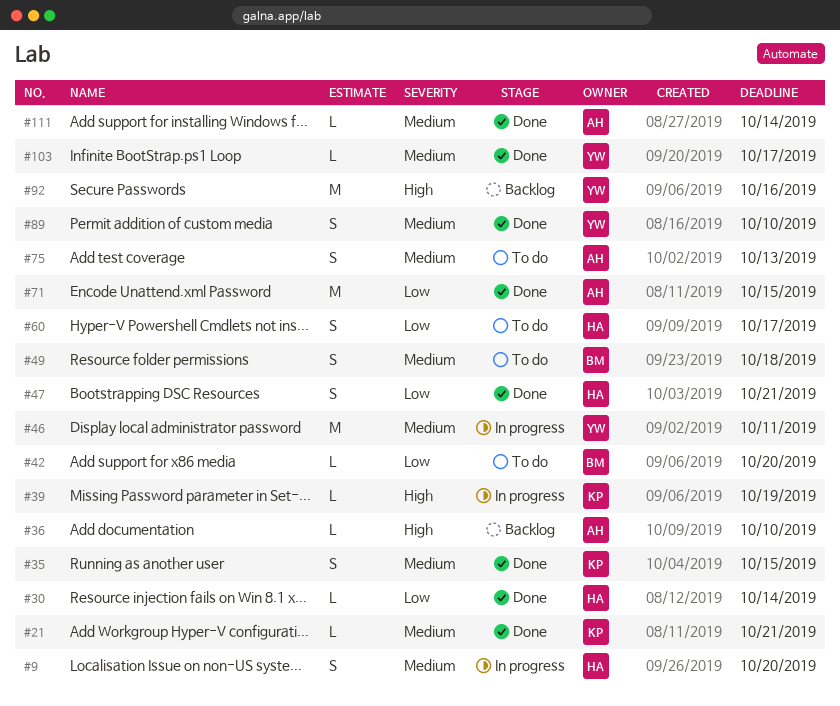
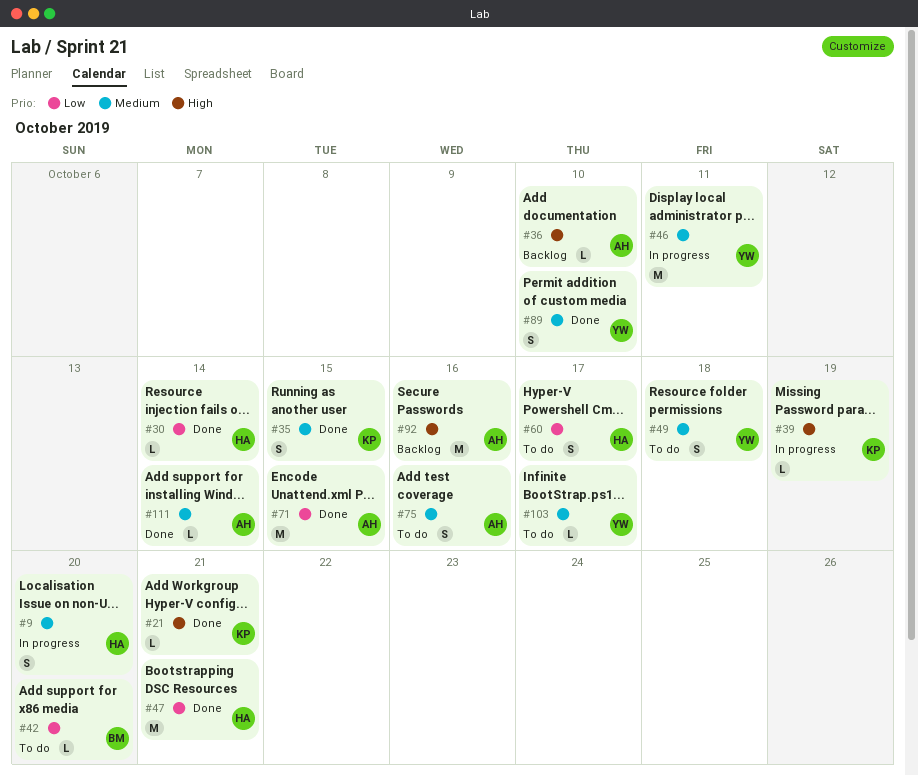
#21, priority: Medium -> High
#47, estimate: S -> M
#49, owner: BM -> YW
#75, due: Oct 13 -> Oct 16
#92, owner: YW -> AH
#103, status: Done -> To do

